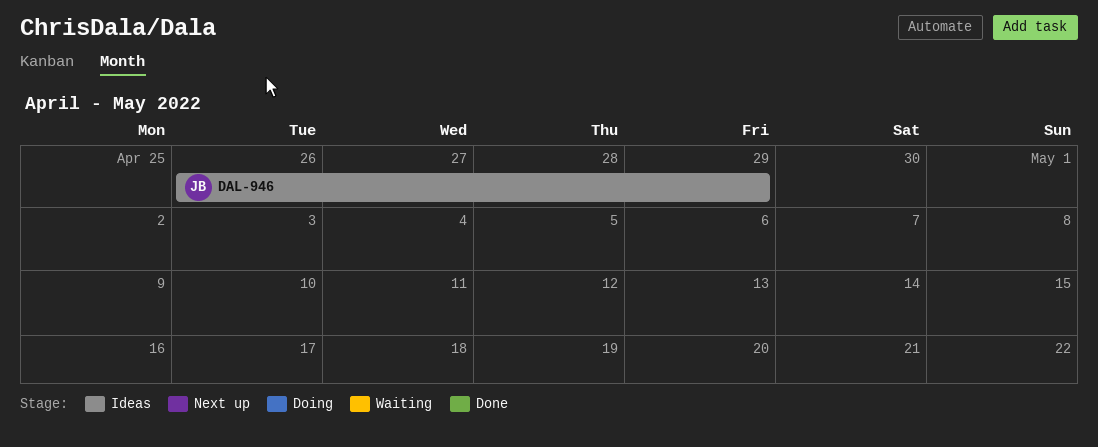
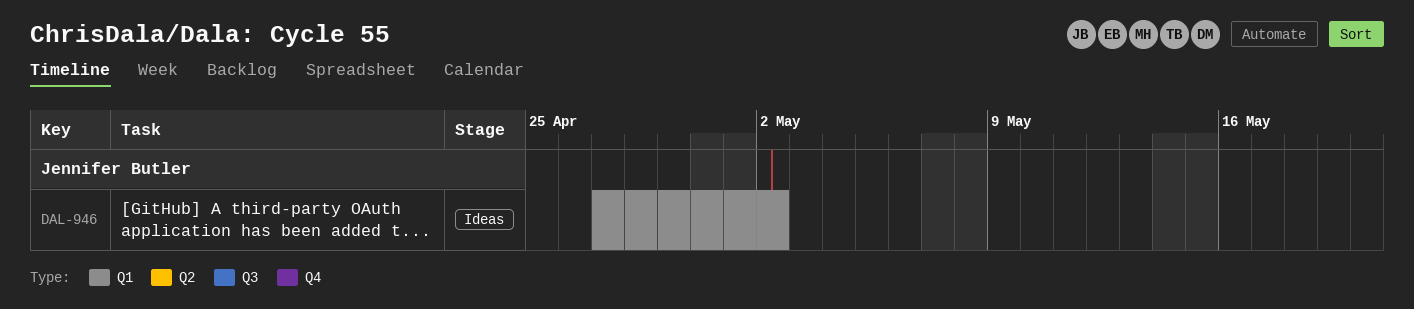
DAL-946, start: Apr 26 -> Apr 27
DAL-946, due: Apr 29 -> May 2

